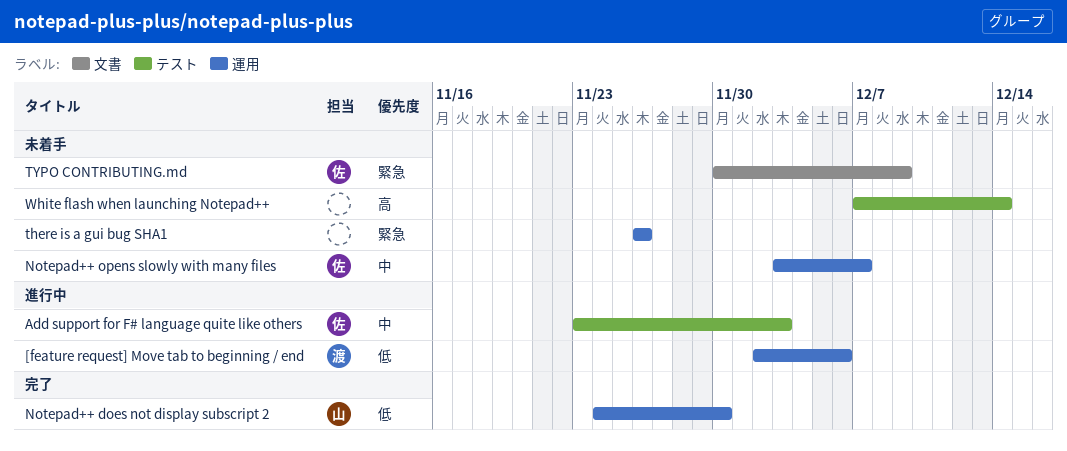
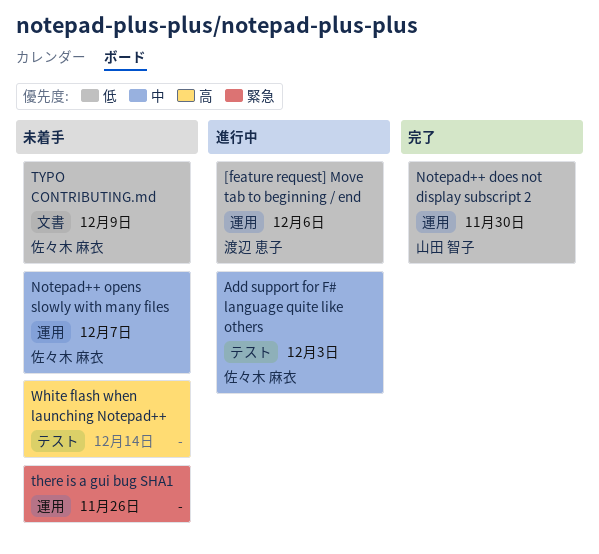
TYPO CONTRIBUTING.md, priority: 緊急 -> 低

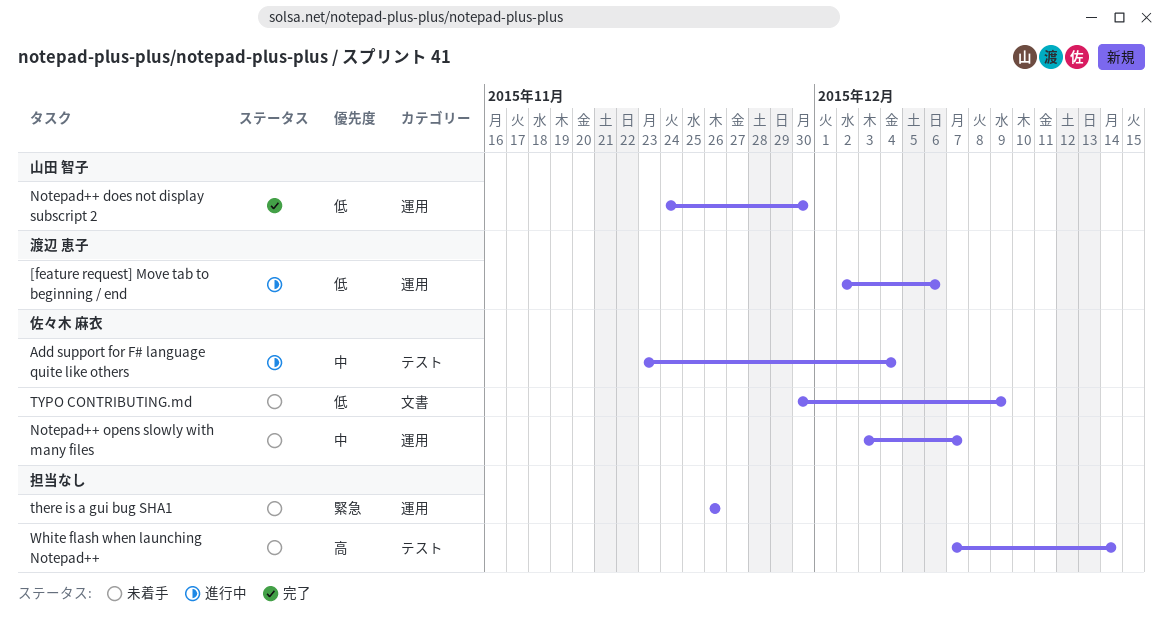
Add support for F# language quite like others, due: Dec 3 -> Dec 4

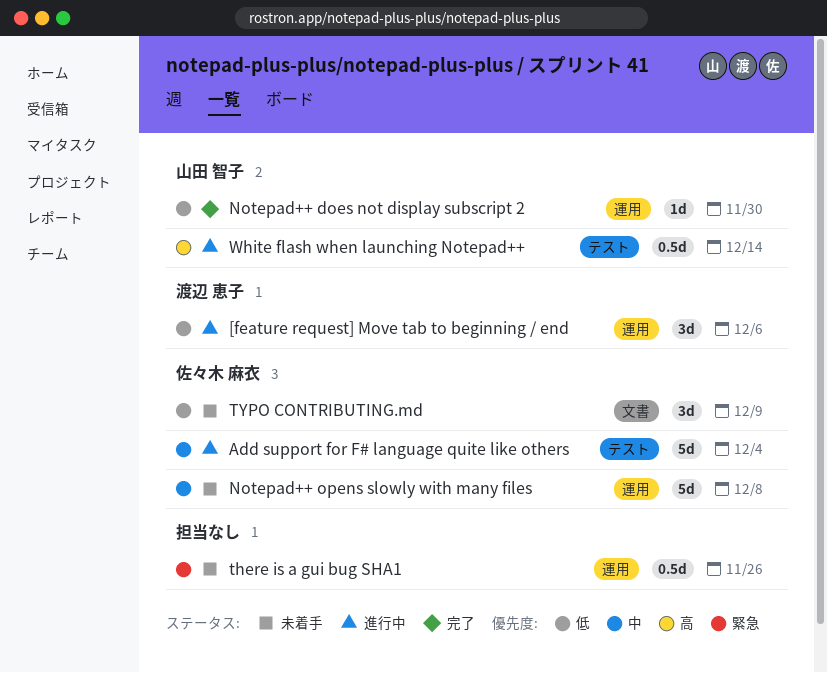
Notepad++ opens slowly with many files, due: Dec 7 -> Dec 8
White flash when launching Notepad++, status: 未着手 -> 進行中
White flash when launching Notepad++, owner: none -> 山田 智子

